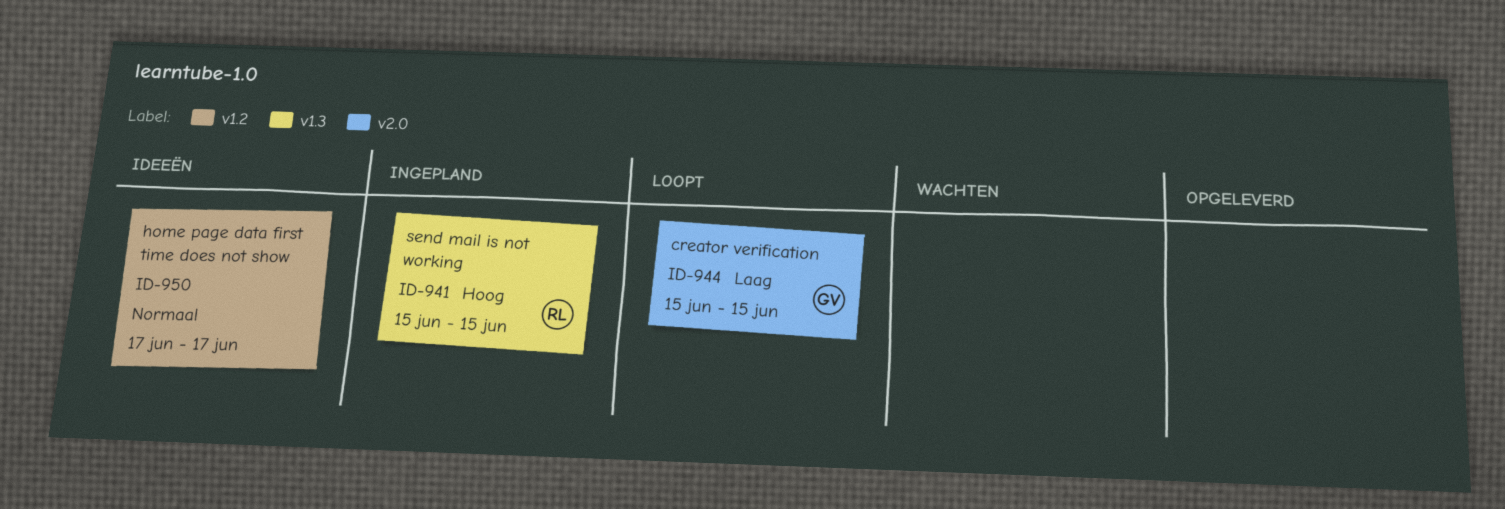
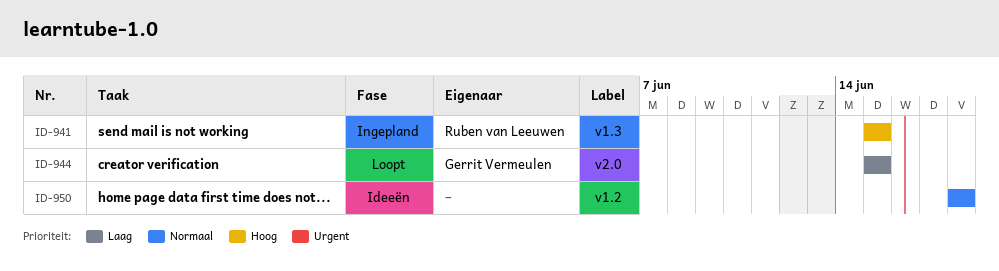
ID-950, start: Jun 17 -> Jun 18
ID-950, due: Jun 17 -> Jun 18

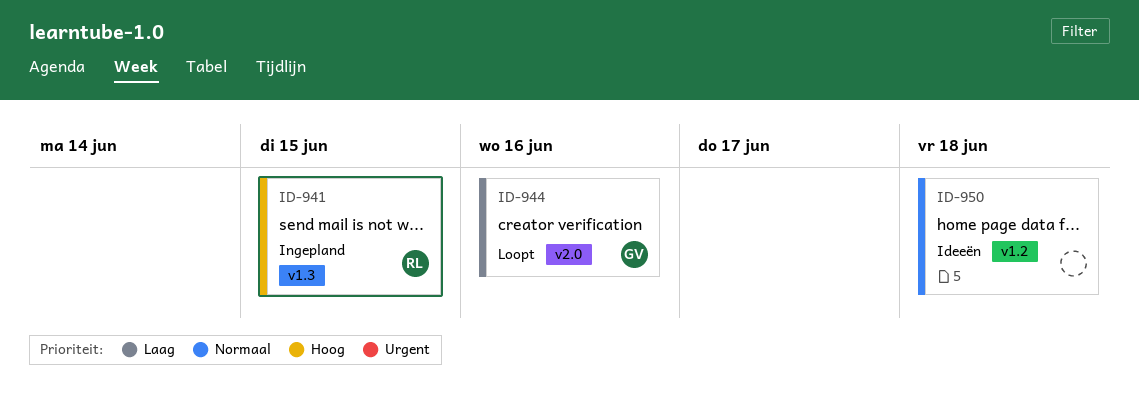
ID-944, due: Jun 15 -> Jun 16

